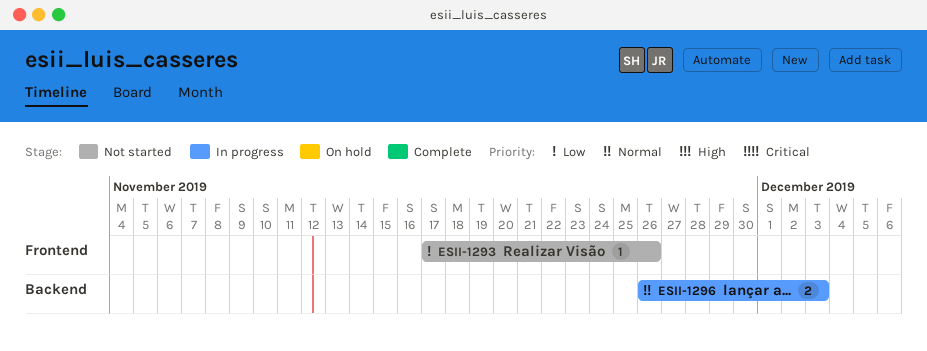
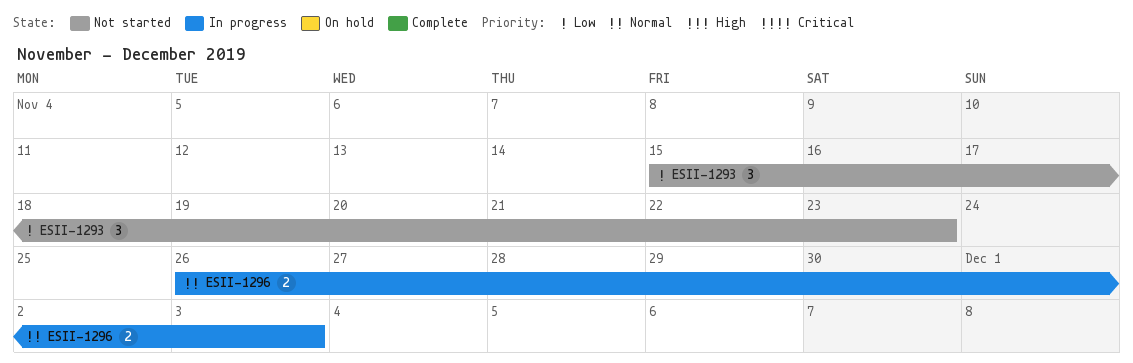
ESII-1293, estimate: 1 -> 3
ESII-1293, start: Nov 17 -> Nov 15
ESII-1293, due: Nov 26 -> Nov 23

